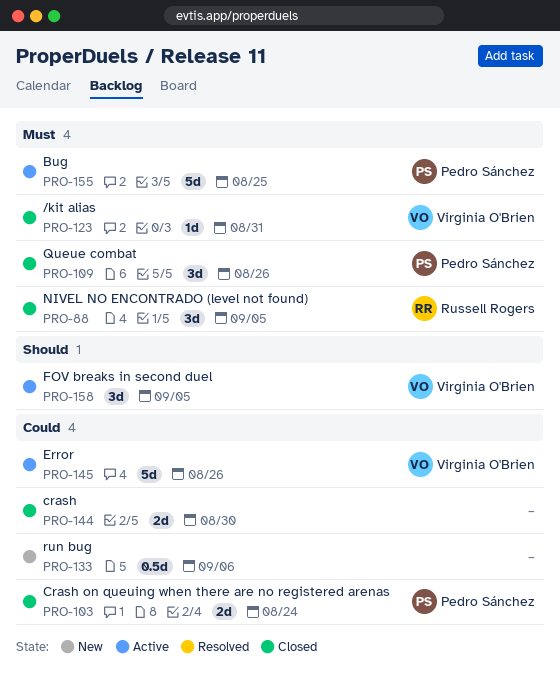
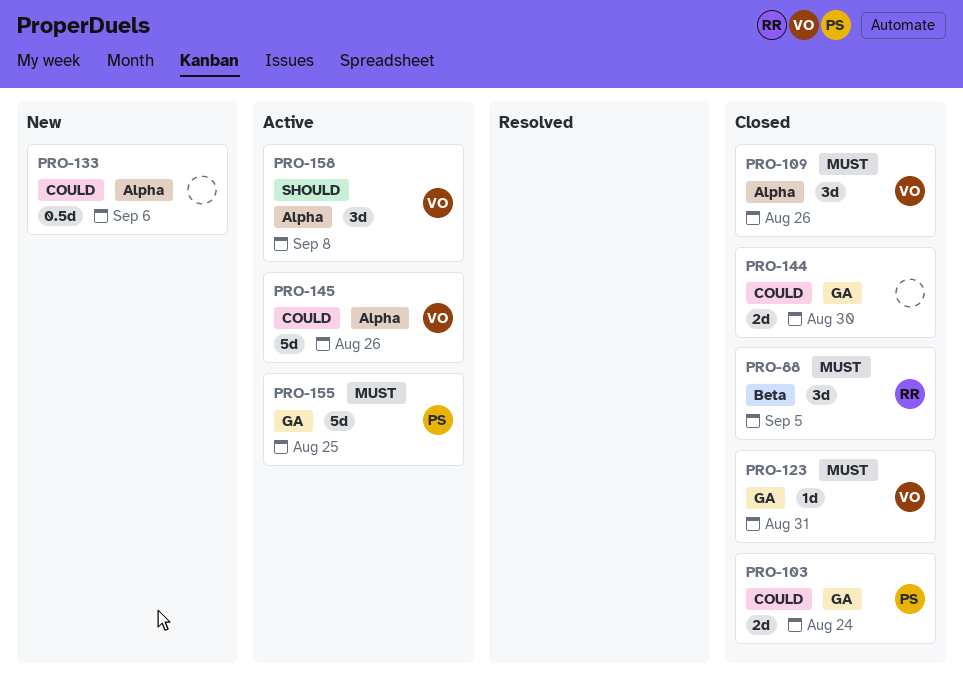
PRO-109, owner: Pedro Sánchez -> Virginia O'Brien
PRO-158, due: Sep 5 -> Sep 8

